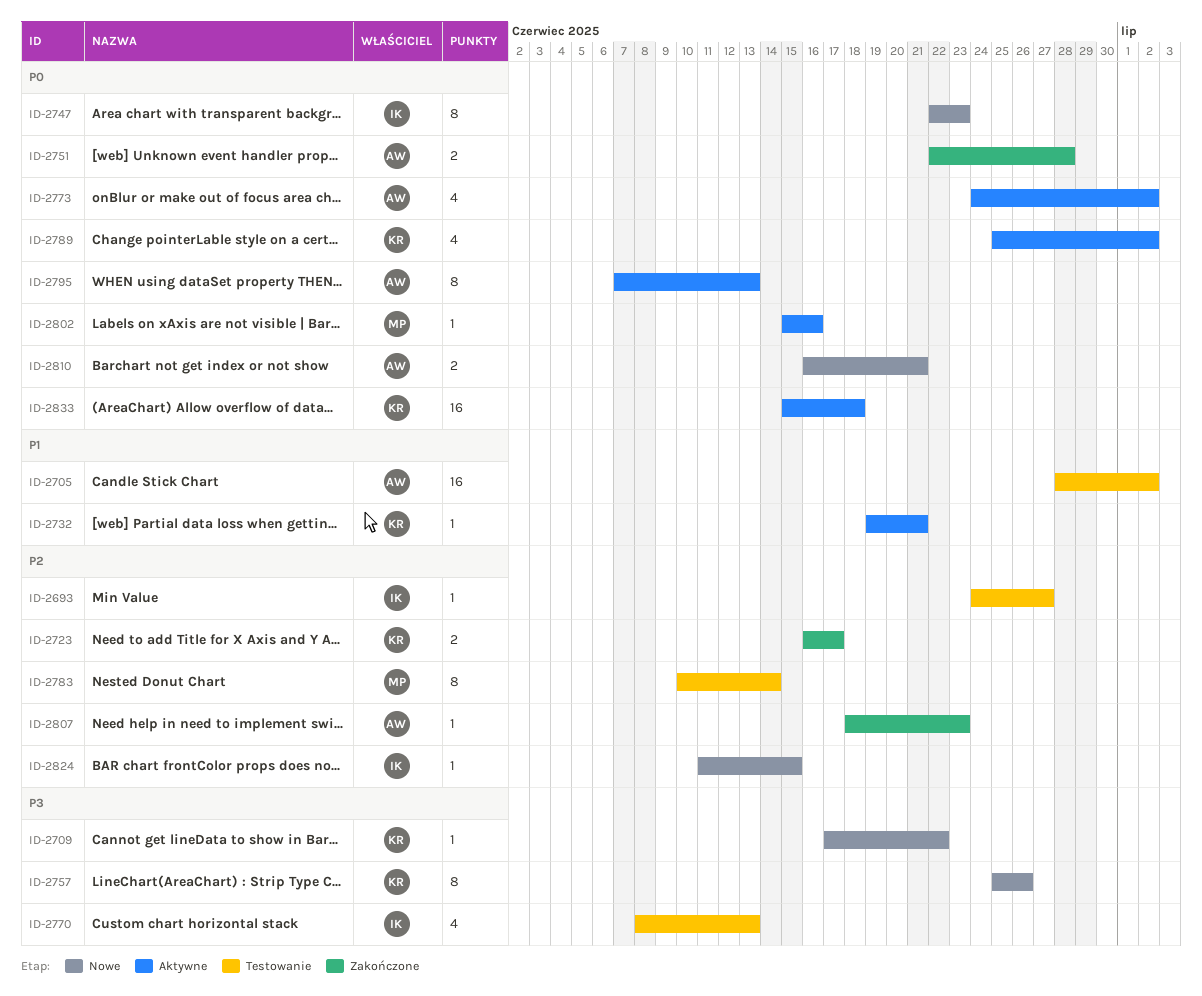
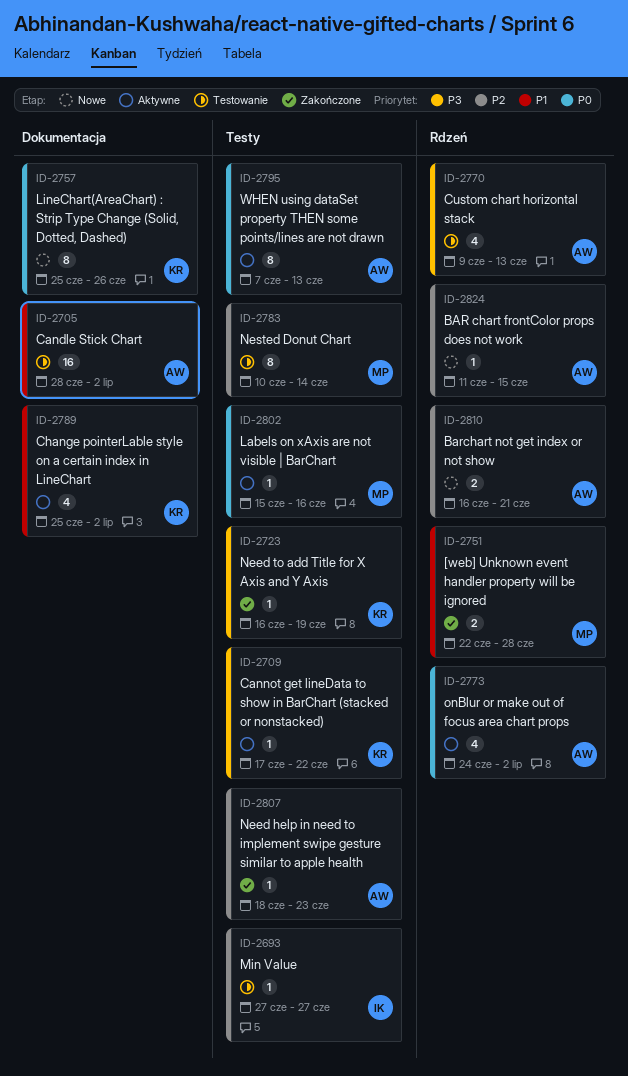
ID-2693, start: Jun 24 -> Jun 27
ID-2709, status: Nowe -> Aktywne
ID-2723, priority: P2 -> P3
ID-2723, estimate: 2 -> 1
ID-2723, due: Jun 17 -> Jun 19
ID-2732: present -> none
ID-2747: present -> none
ID-2751, owner: AW -> MP
ID-2751, priority: P0 -> P1
ID-2757, priority: P3 -> P0
ID-2770, owner: IK -> AW
ID-2770, start: Jun 8 -> Jun 9
ID-2789, priority: P0 -> P1
ID-2810, priority: P0 -> P2
ID-2824, owner: IK -> AW
ID-2833: present -> none

